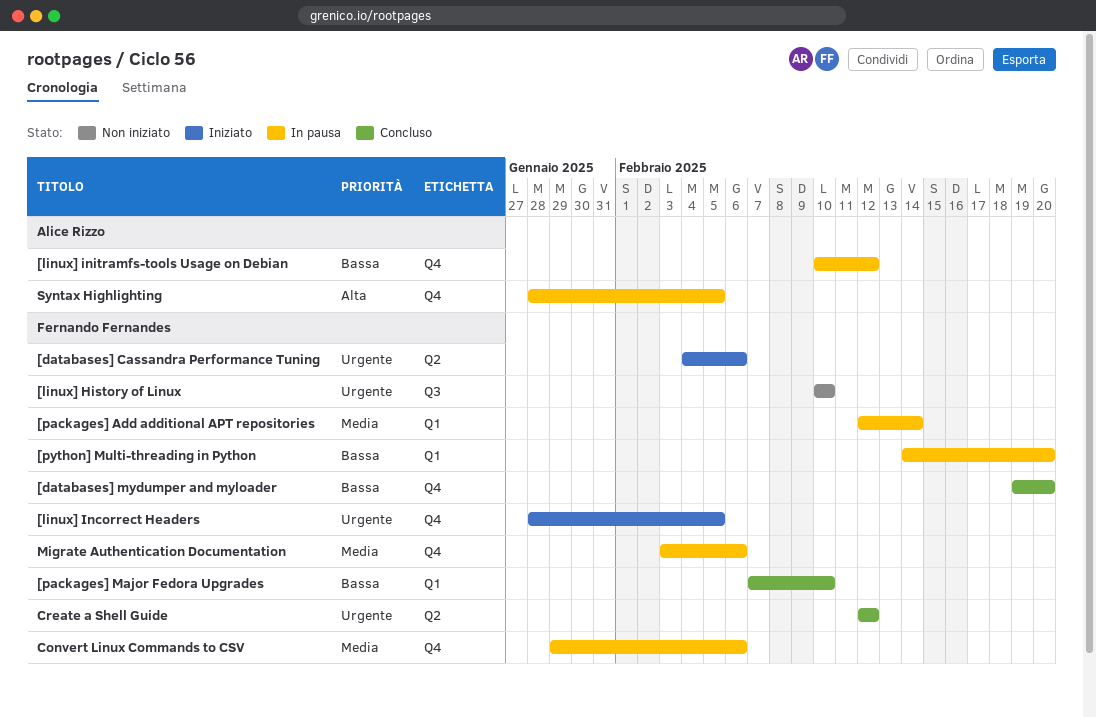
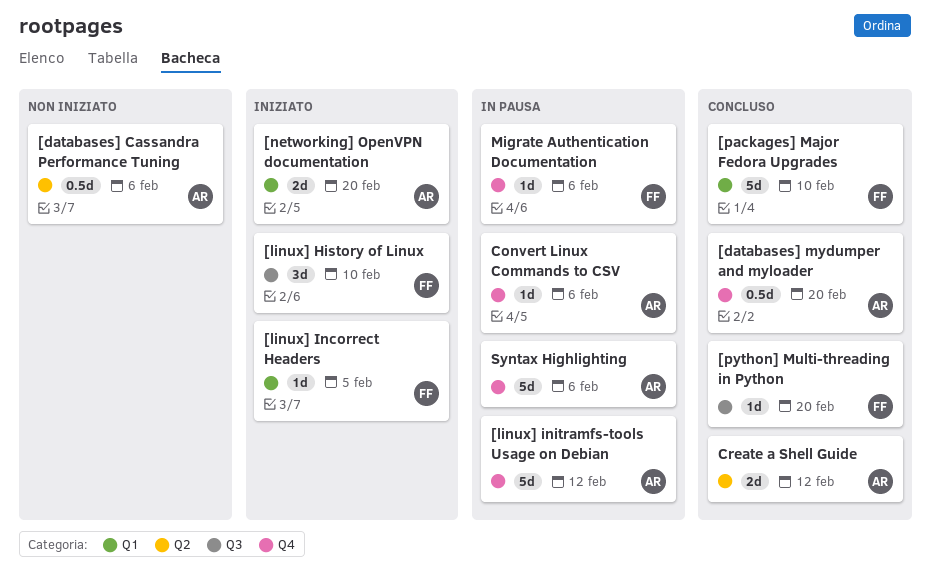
[databases] Cassandra Performance Tuning, status: Iniziato -> Non iniziato
[databases] Cassandra Performance Tuning, owner: Fernando Fernandes -> Alice Rizzo
[databases] mydumper and myloader, owner: Fernando Fernandes -> Alice Rizzo
[linux] History of Linux, status: Non iniziato -> Iniziato
[linux] Incorrect Headers, label: Q4 -> Q1
[networking] OpenVPN documentation: none -> present
[packages] Add additional APT repositories: present -> none
[python] Multi-threading in Python, status: In pausa -> Concluso
[python] Multi-threading in Python, label: Q1 -> Q3
Convert Linux Commands to CSV, owner: Fernando Fernandes -> Alice Rizzo
Create a Shell Guide, owner: Fernando Fernandes -> Alice Rizzo
Syntax Highlighting, due: Feb 5 -> Feb 6

